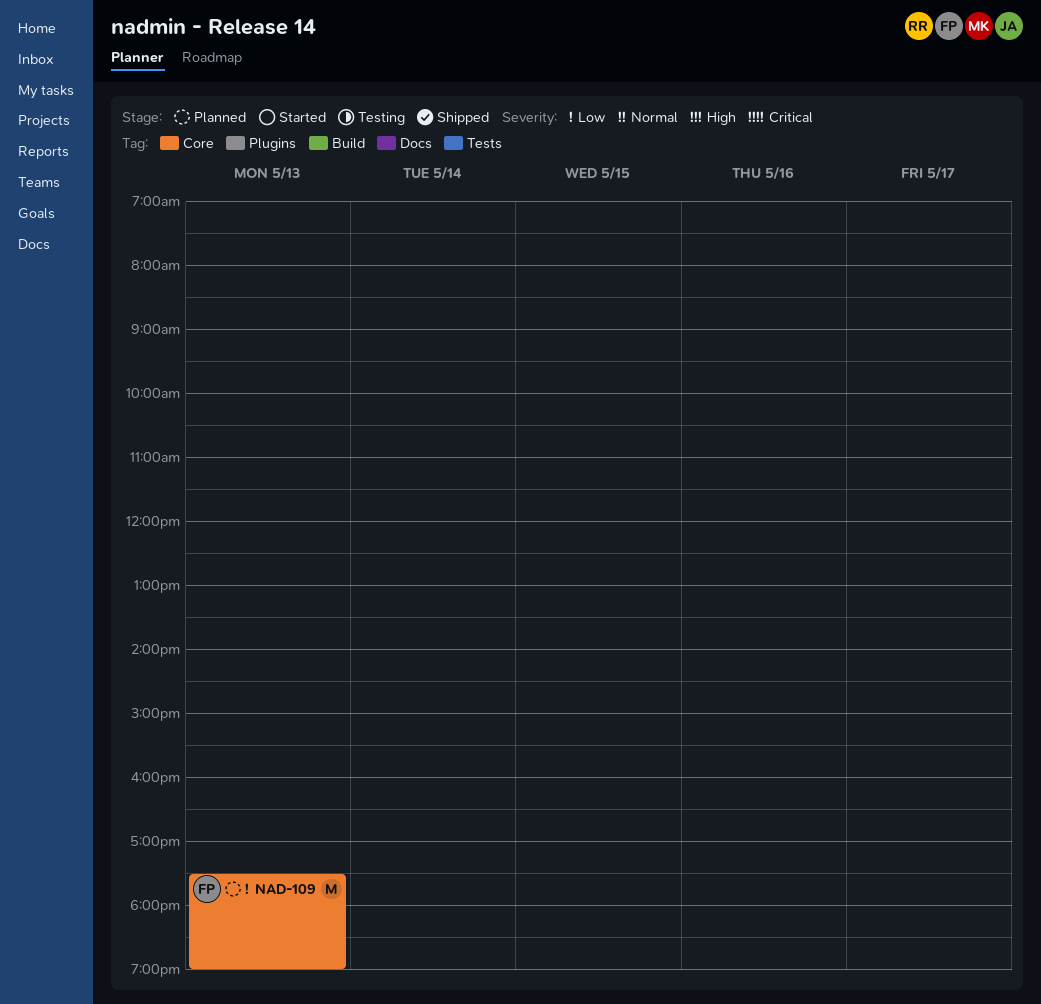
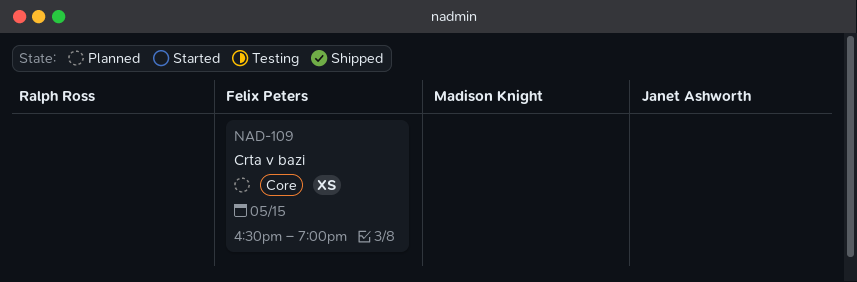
NAD-109, estimate: M -> XS
NAD-109, day: May 13 -> May 15
NAD-109, begins: 17:30 -> 16:30

